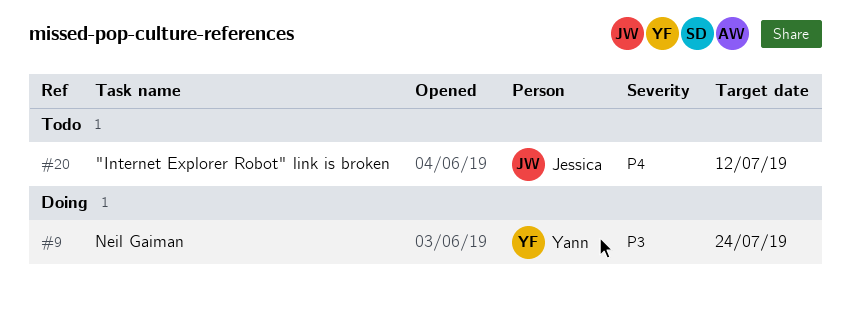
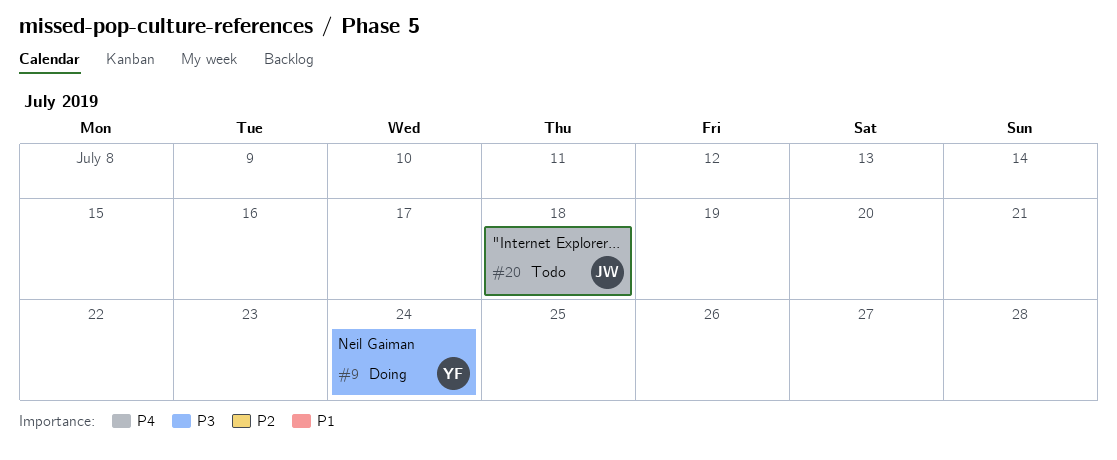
#20, due: Jul 12 -> Jul 18

